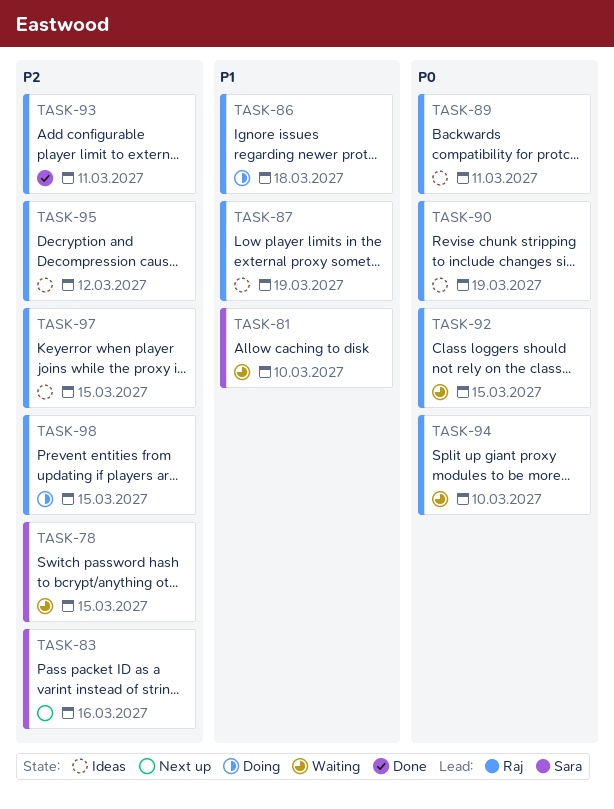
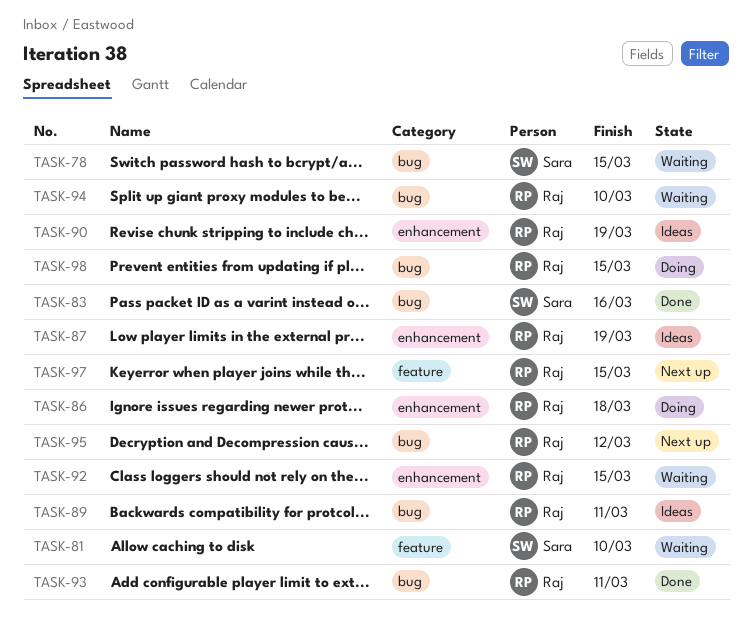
TASK-83, status: Next up -> Done
TASK-95, status: Ideas -> Next up
TASK-97, status: Ideas -> Next up

